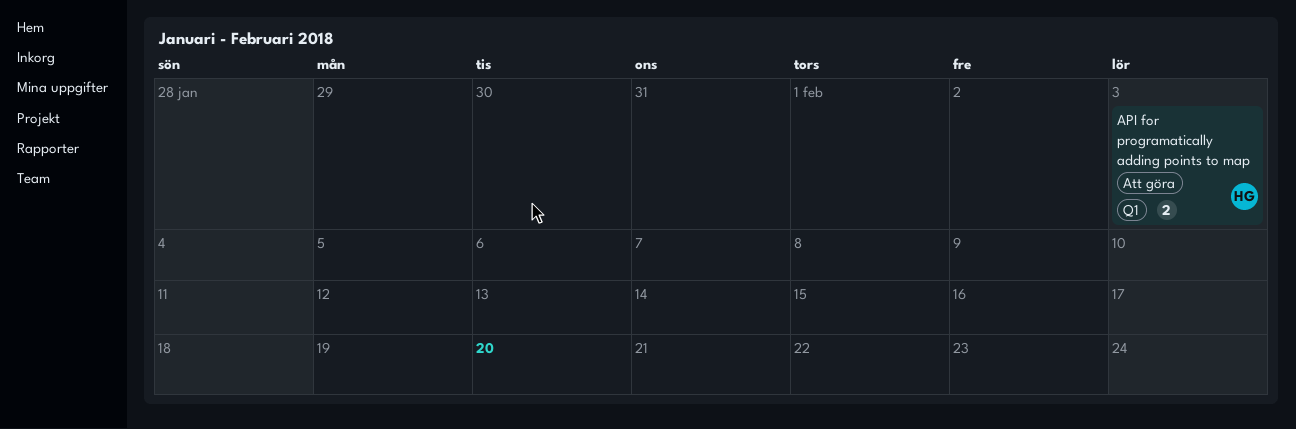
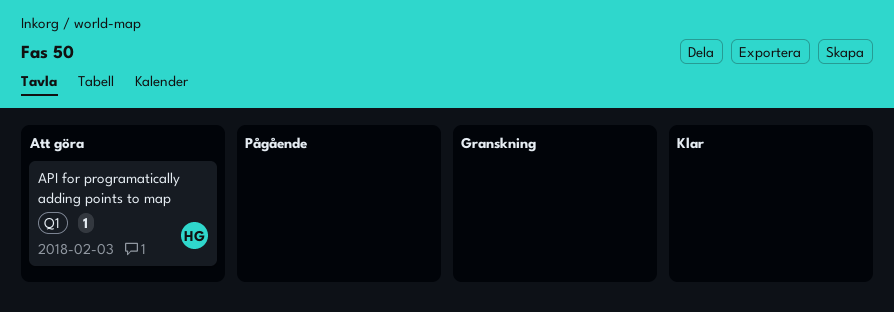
API for programatically adding points to map, estimate: 2 -> 1

